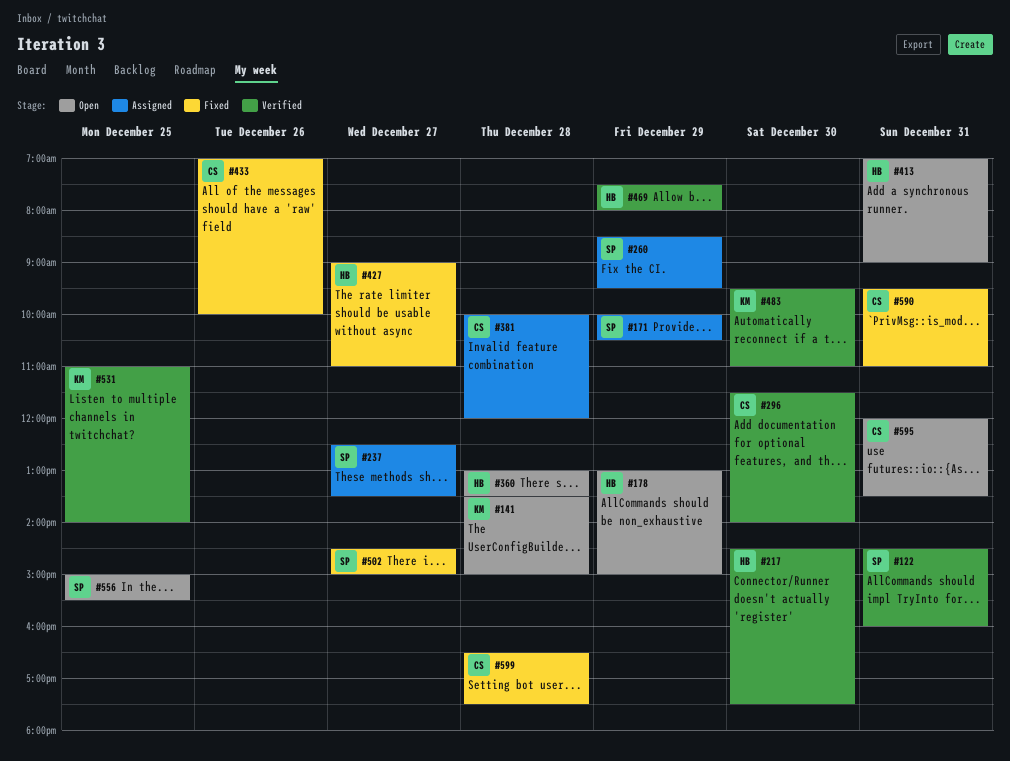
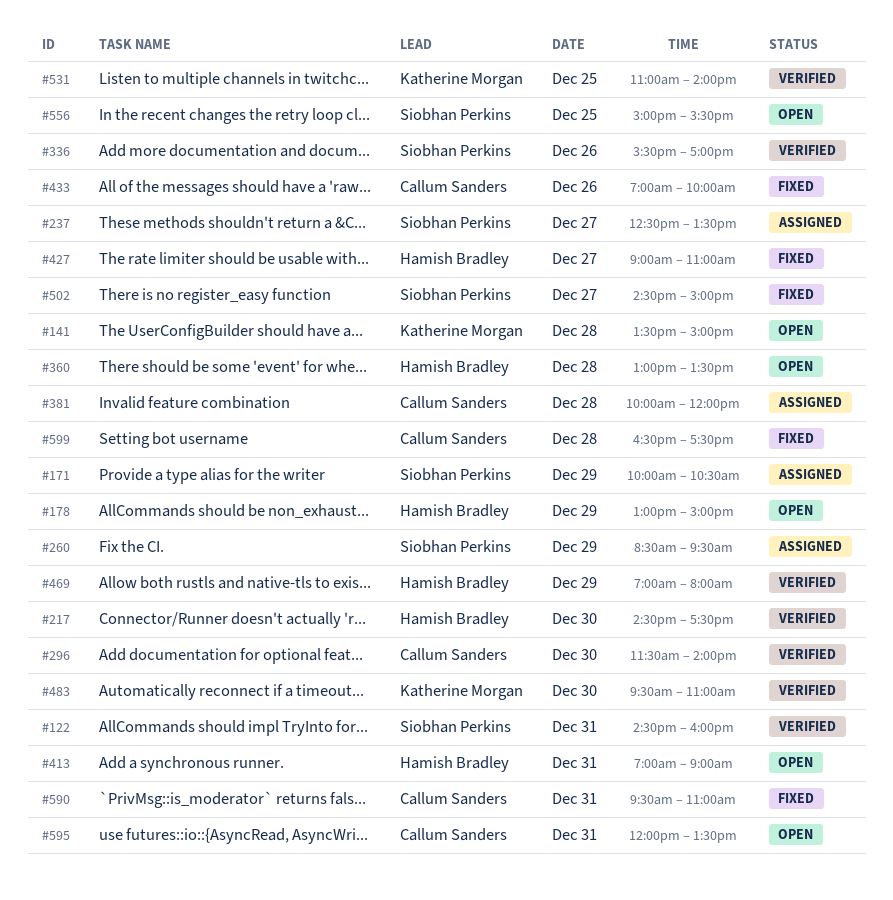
#336: none -> present
#469, begins: 07:30 -> 07:00

